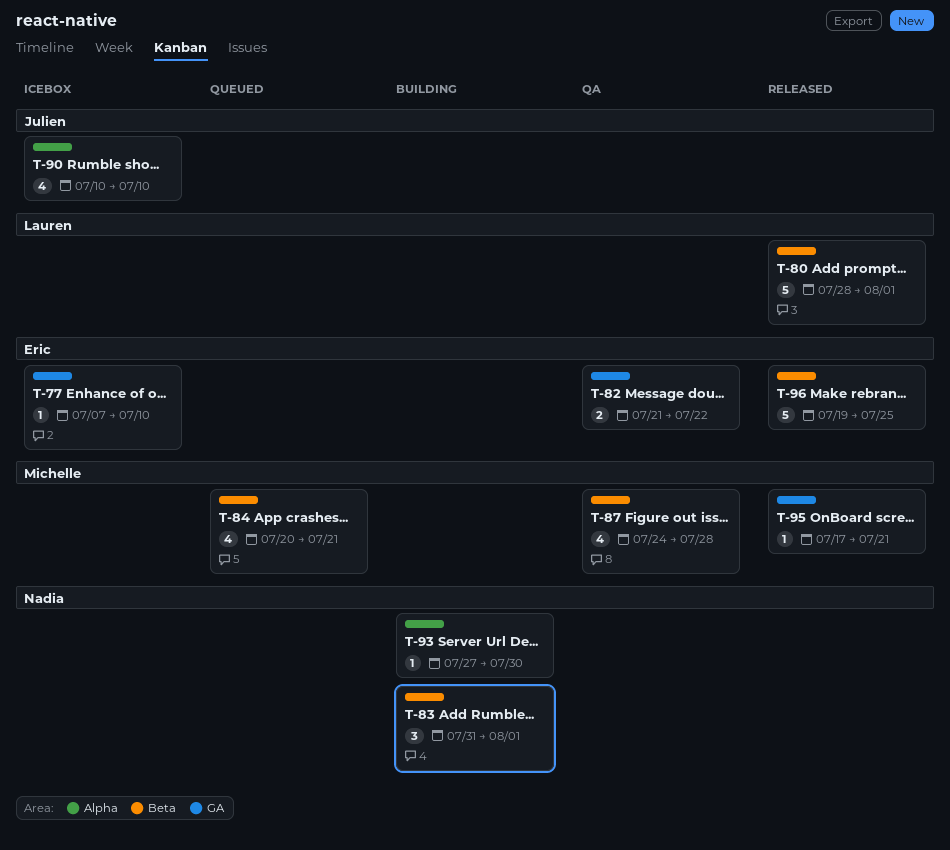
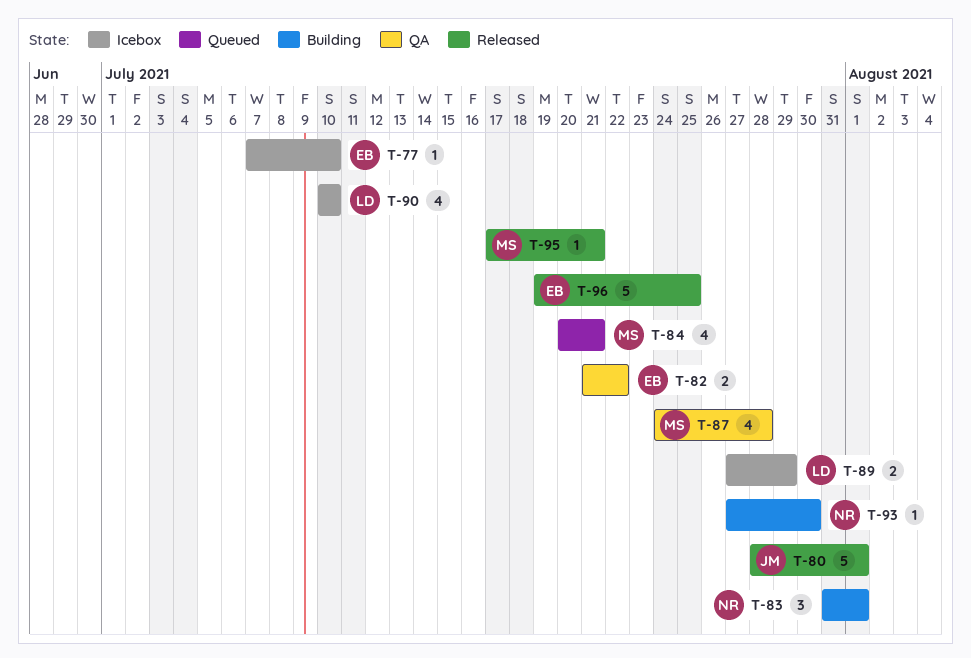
T-80, owner: Lauren -> Julien
T-89: none -> present
T-90, owner: Julien -> Lauren

